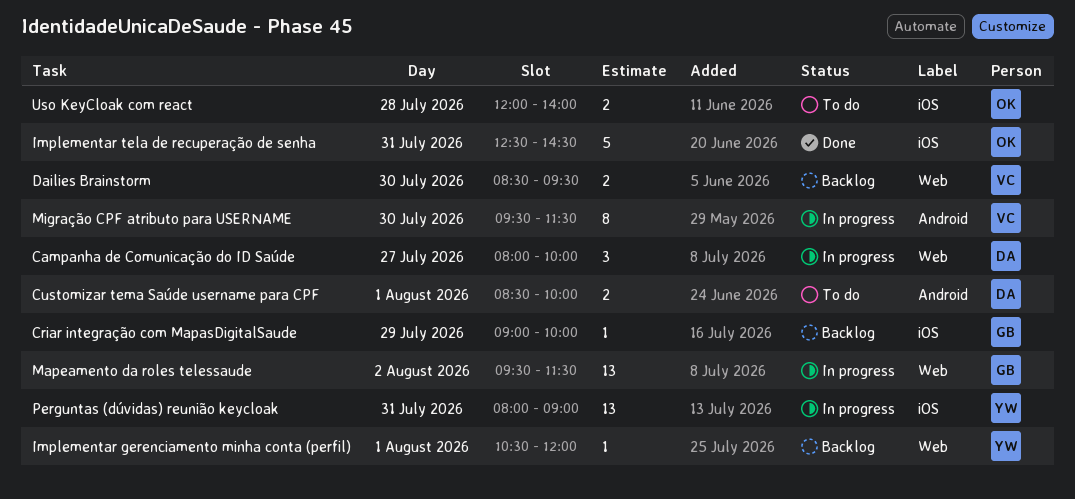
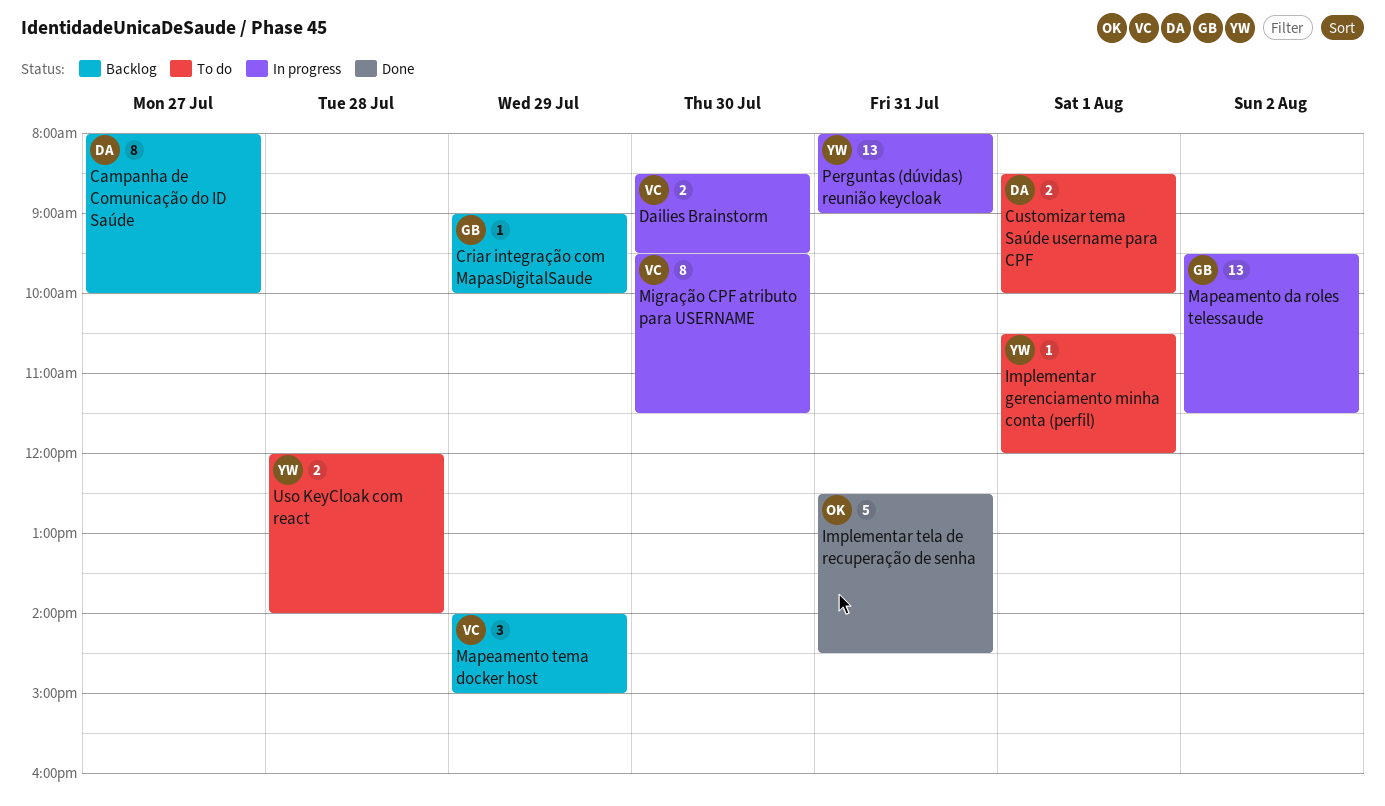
Campanha de Comunicação do ID Saúde, status: In progress -> Backlog
Campanha de Comunicação do ID Saúde, estimate: 3 -> 8
Dailies Brainstorm, status: Backlog -> In progress
Implementar gerenciamento minha conta (perfil), status: Backlog -> To do
Mapeamento tema docker host: none -> present
Uso KeyCloak com react, owner: OK -> YW

